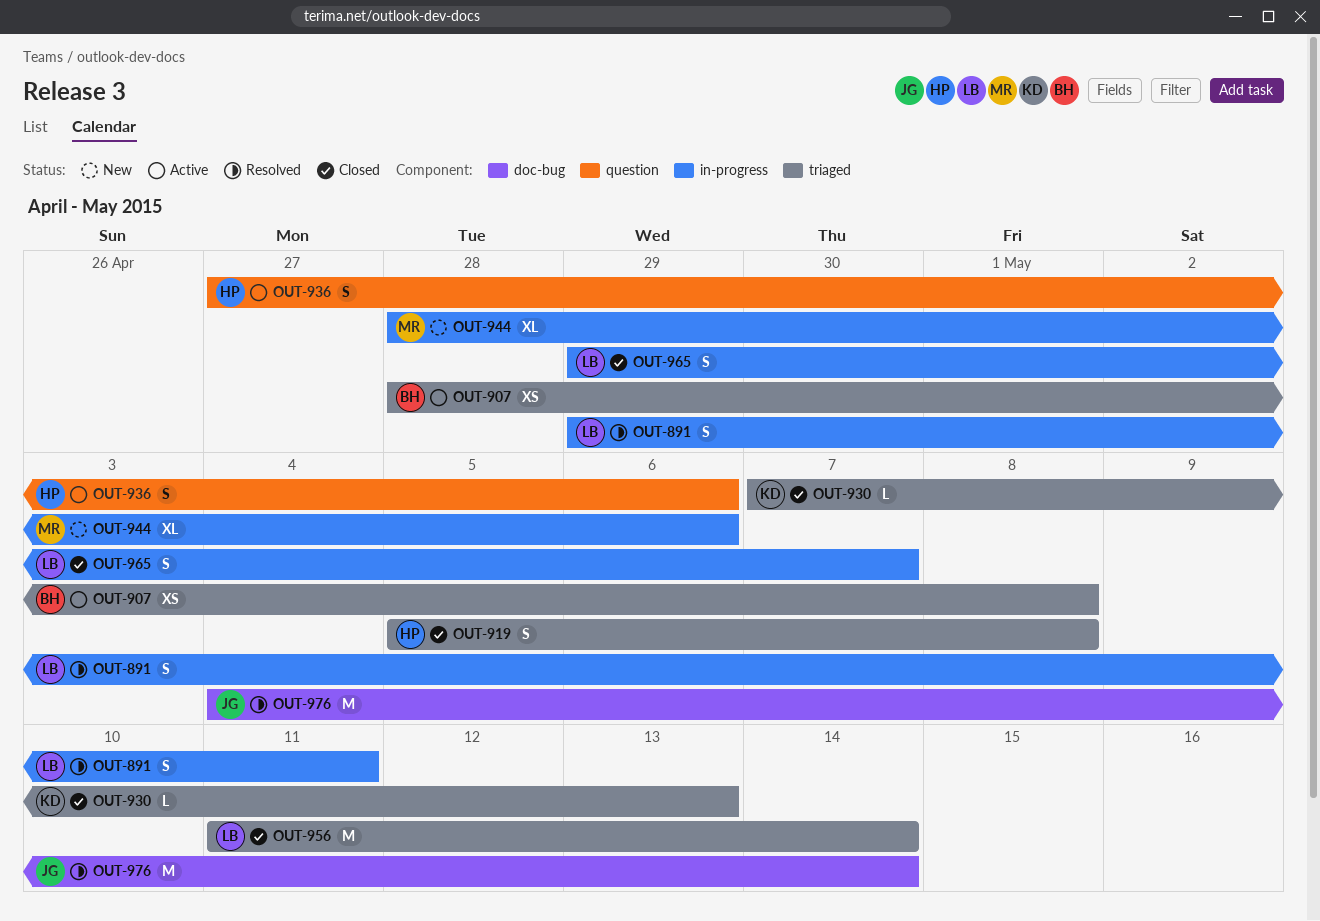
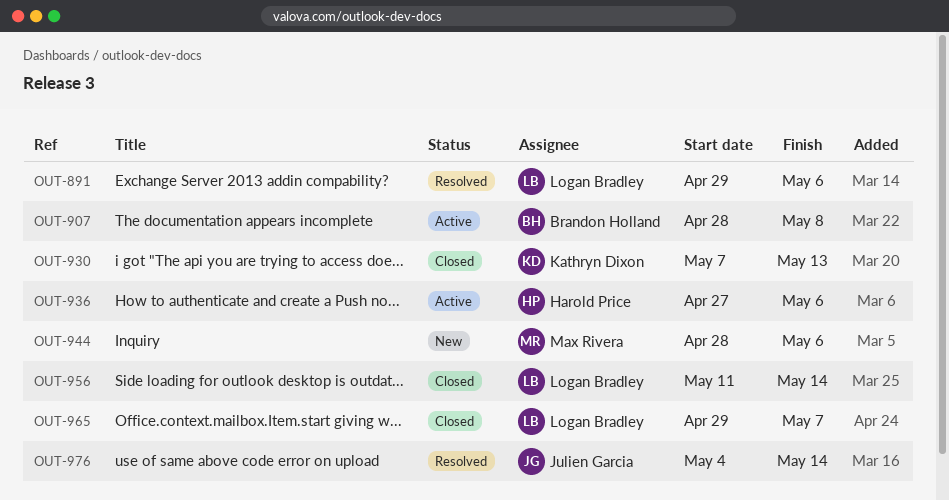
OUT-891, due: May 11 -> May 6
OUT-919: present -> none

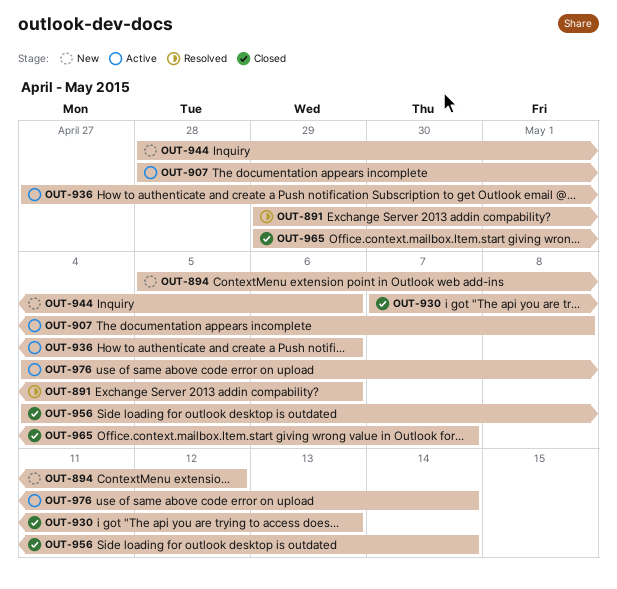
OUT-894: none -> present
OUT-956, start: May 11 -> May 4
OUT-976, status: Resolved -> Active

